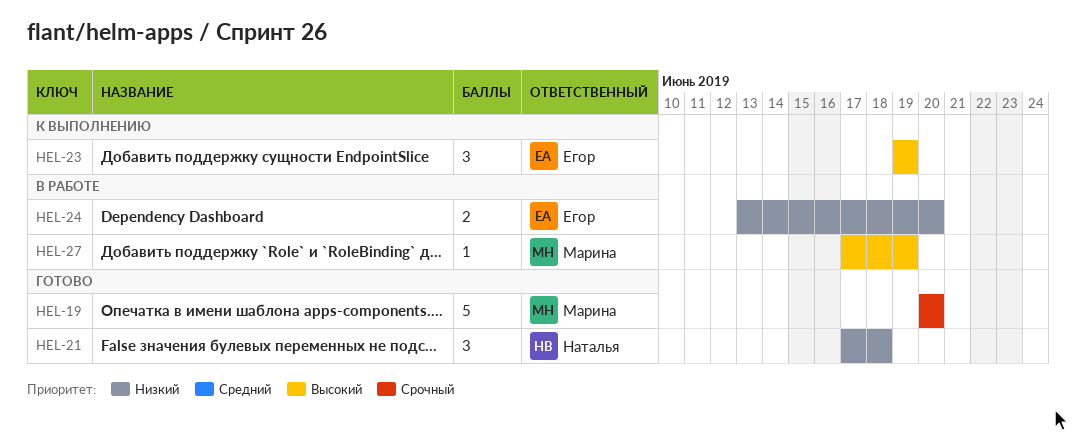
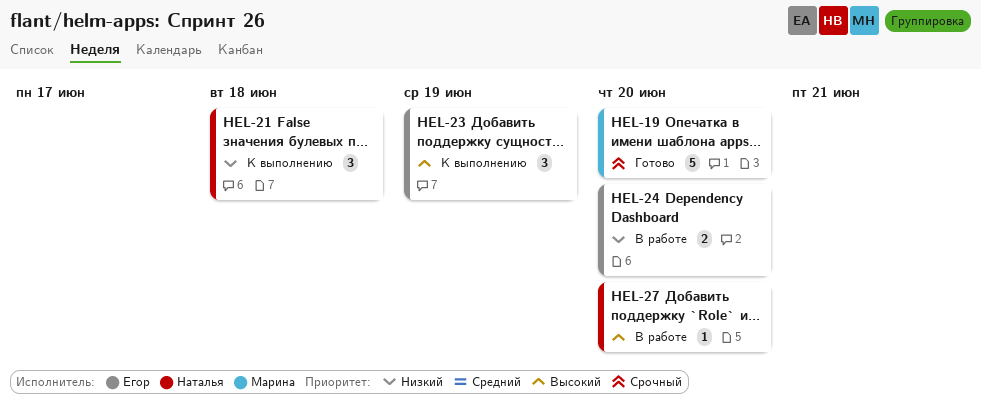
HEL-21, status: Готово -> К выполнению
HEL-27, owner: Марина -> Наталья
HEL-27, due: Jun 19 -> Jun 20

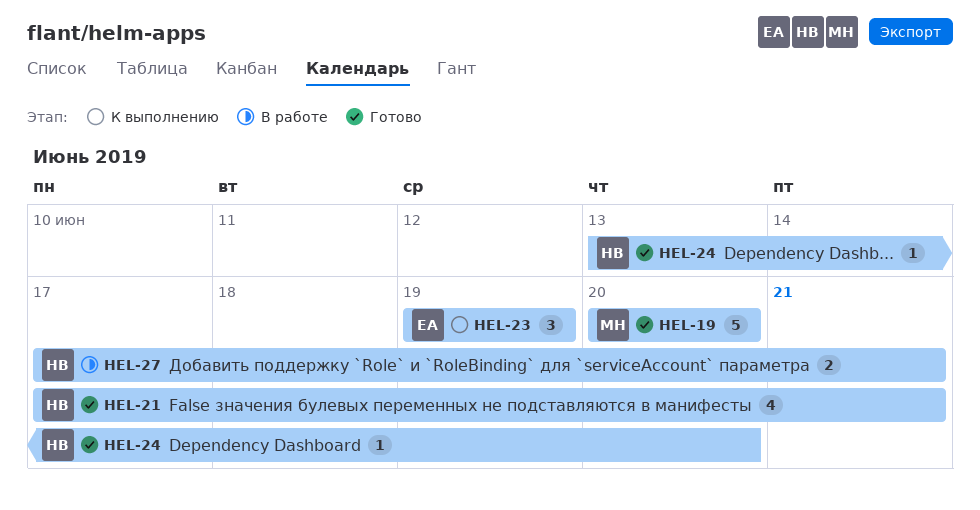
HEL-21, status: К выполнению -> Готово
HEL-21, estimate: 3 -> 4
HEL-21, due: Jun 18 -> Jun 21
HEL-24, status: В работе -> Готово
HEL-24, owner: Егор -> Наталья
HEL-24, estimate: 2 -> 1
HEL-27, estimate: 1 -> 2
HEL-27, due: Jun 20 -> Jun 21

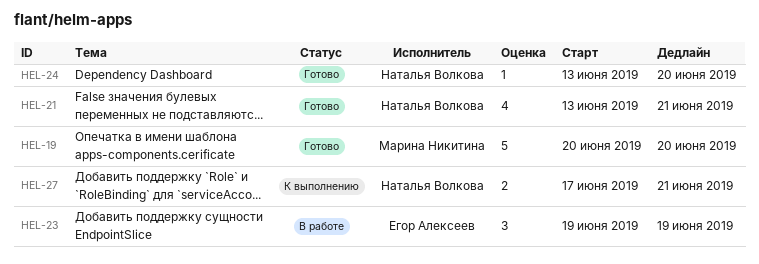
HEL-21, start: Jun 17 -> Jun 13
HEL-23, status: К выполнению -> В работе
HEL-27, status: В работе -> К выполнению

